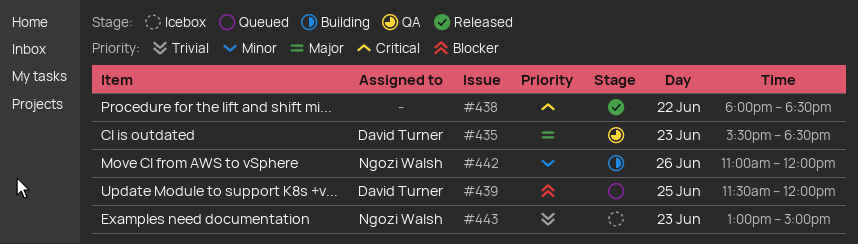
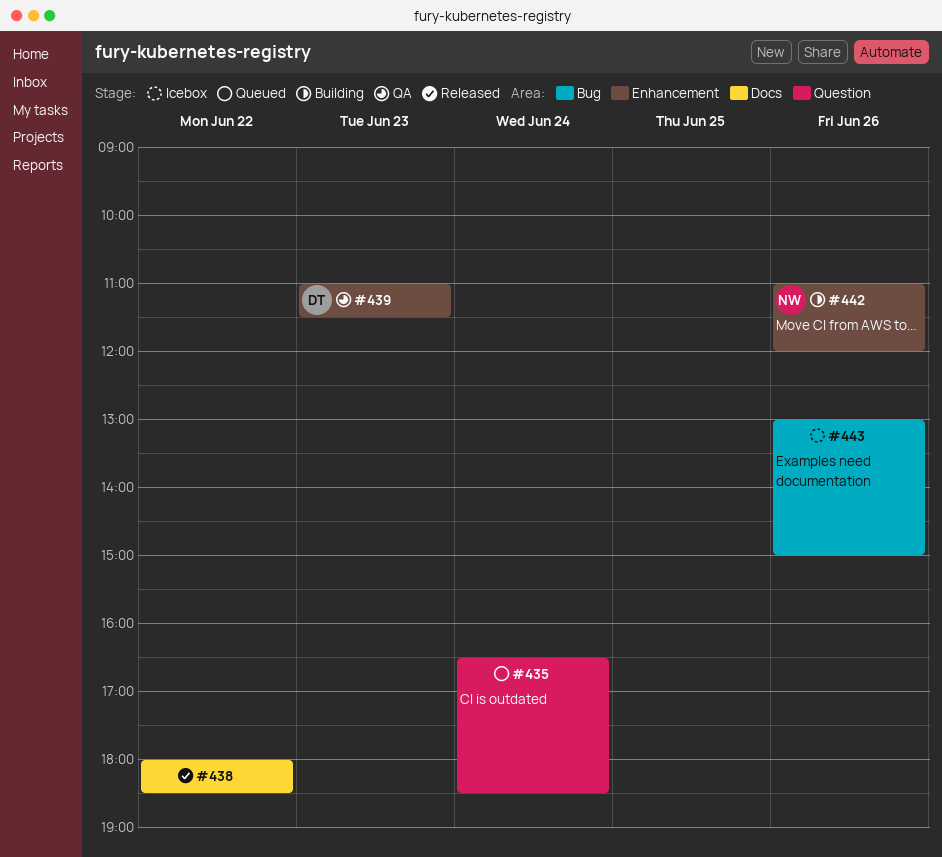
#435, status: QA -> Queued
#435, owner: David Turner -> none
#435, day: Jun 23 -> Jun 24
#435, begins: 15:30 -> 16:30
#439, status: Queued -> QA
#439, day: Jun 25 -> Jun 23
#439, begins: 11:30 -> 11:00
#439, ends: 12:00 -> 11:30
#443, owner: Ngozi Walsh -> none
#443, day: Jun 23 -> Jun 26

